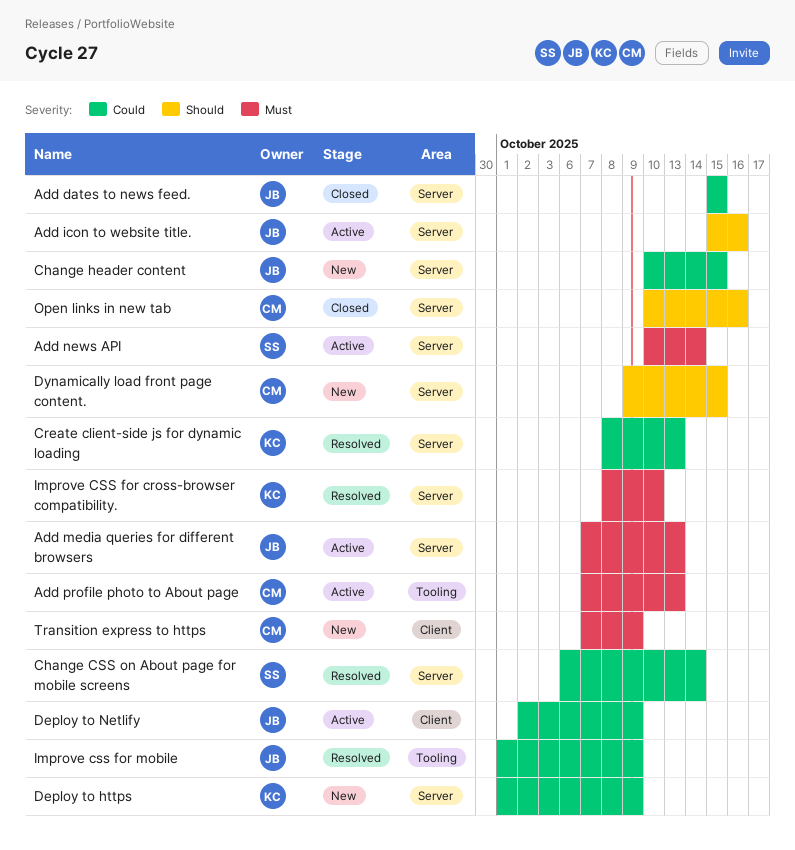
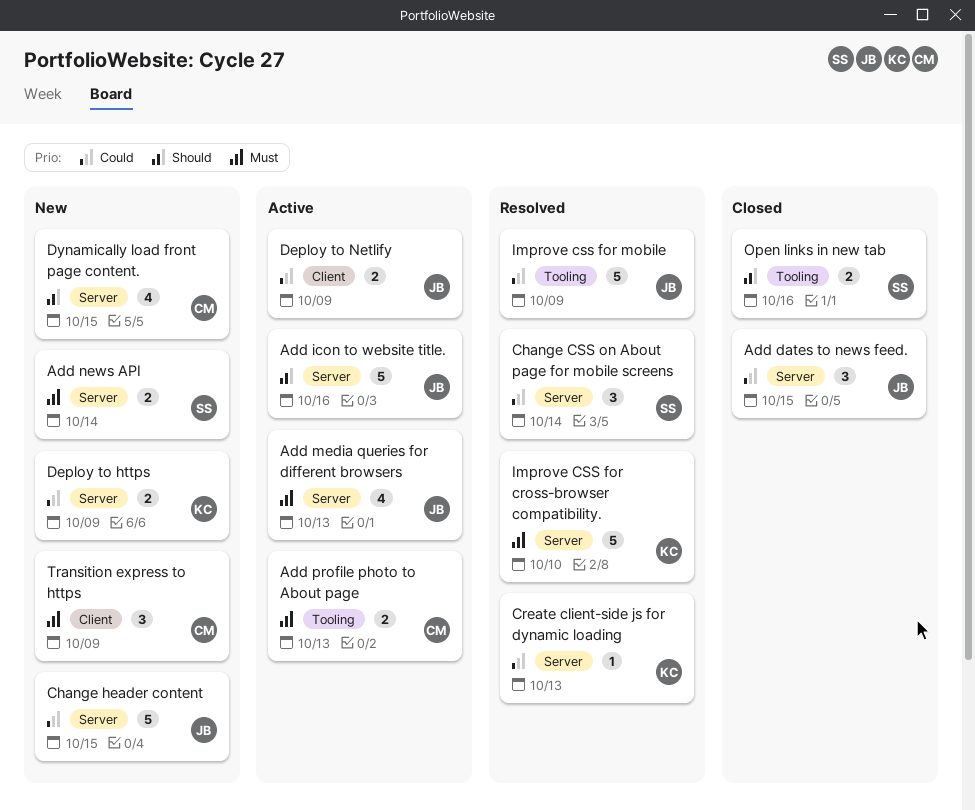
Add news API, status: Active -> New
Open links in new tab, owner: CM -> SS
Open links in new tab, label: Server -> Tooling

